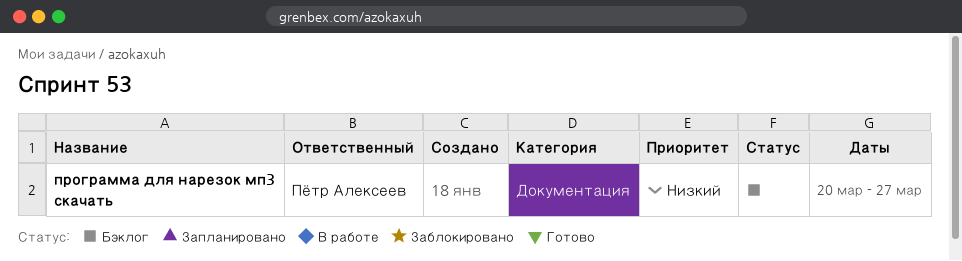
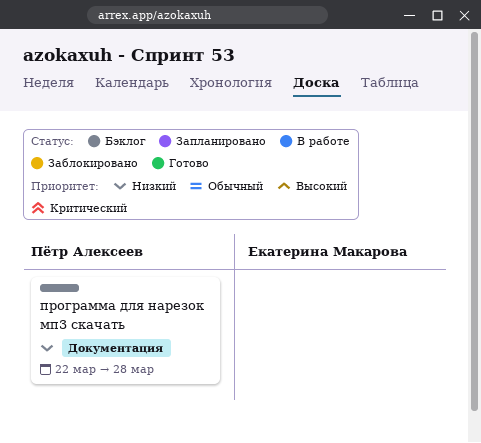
программа для нарезок мп3 скачать, start: Mar 20 -> Mar 22
программа для нарезок мп3 скачать, due: Mar 27 -> Mar 28

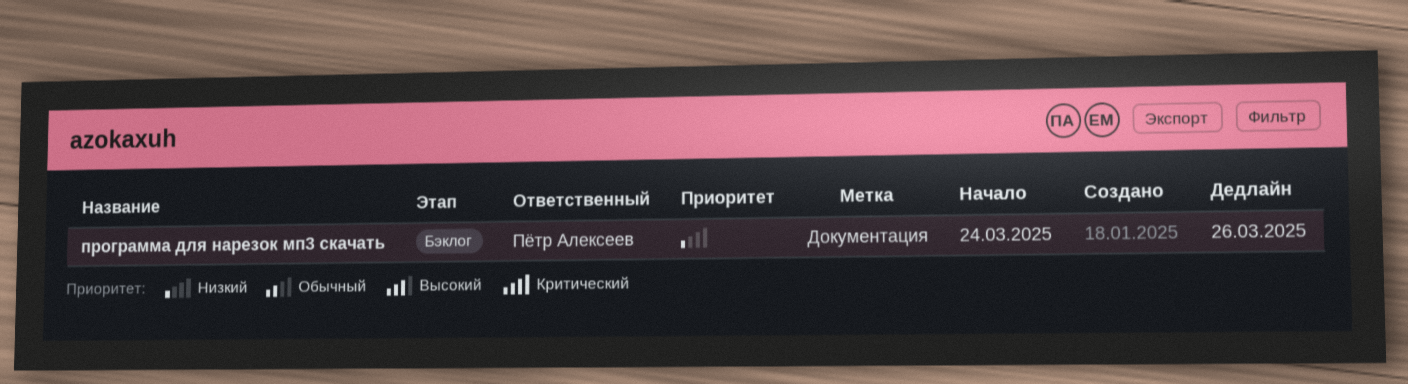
программа для нарезок мп3 скачать, start: Mar 22 -> Mar 24
программа для нарезок мп3 скачать, due: Mar 28 -> Mar 26

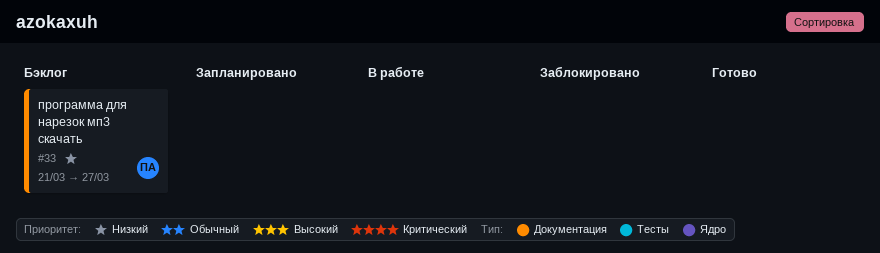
программа для нарезок мп3 скачать, start: Mar 24 -> Mar 21
программа для нарезок мп3 скачать, due: Mar 26 -> Mar 27

